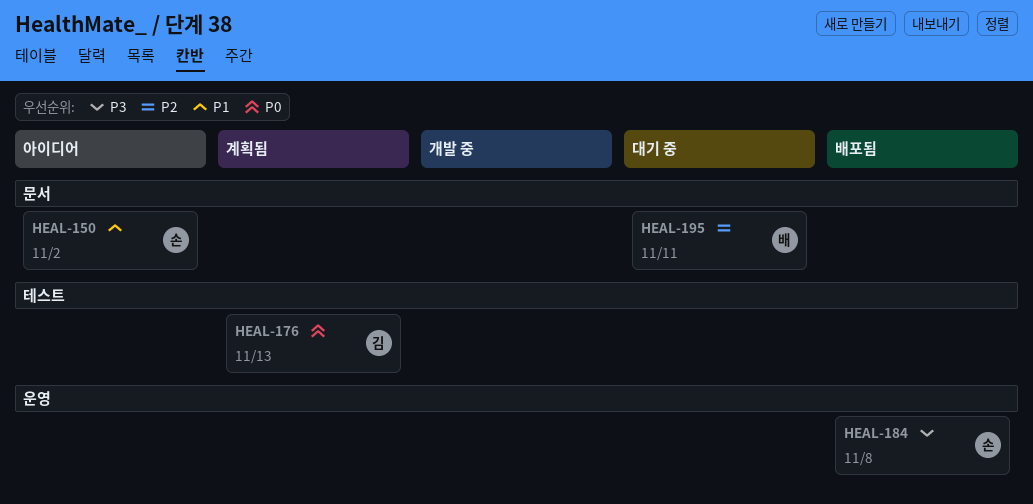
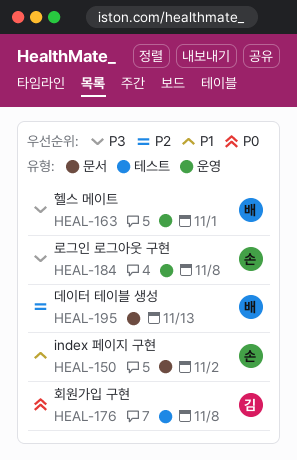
HEAL-163: none -> present
HEAL-176, due: Nov 13 -> Nov 8
HEAL-195, due: Nov 11 -> Nov 13

